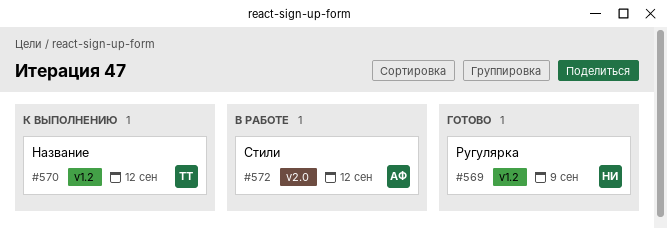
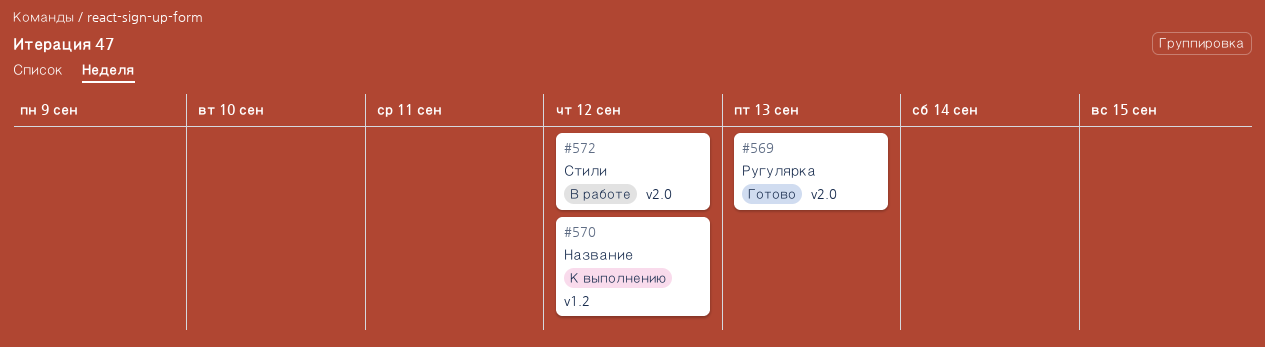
#569, label: v1.2 -> v2.0
#569, due: Sep 9 -> Sep 13

